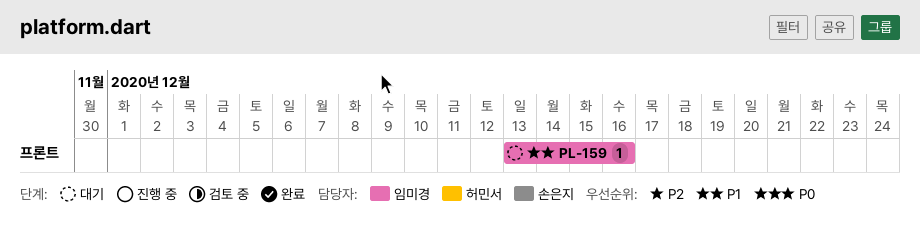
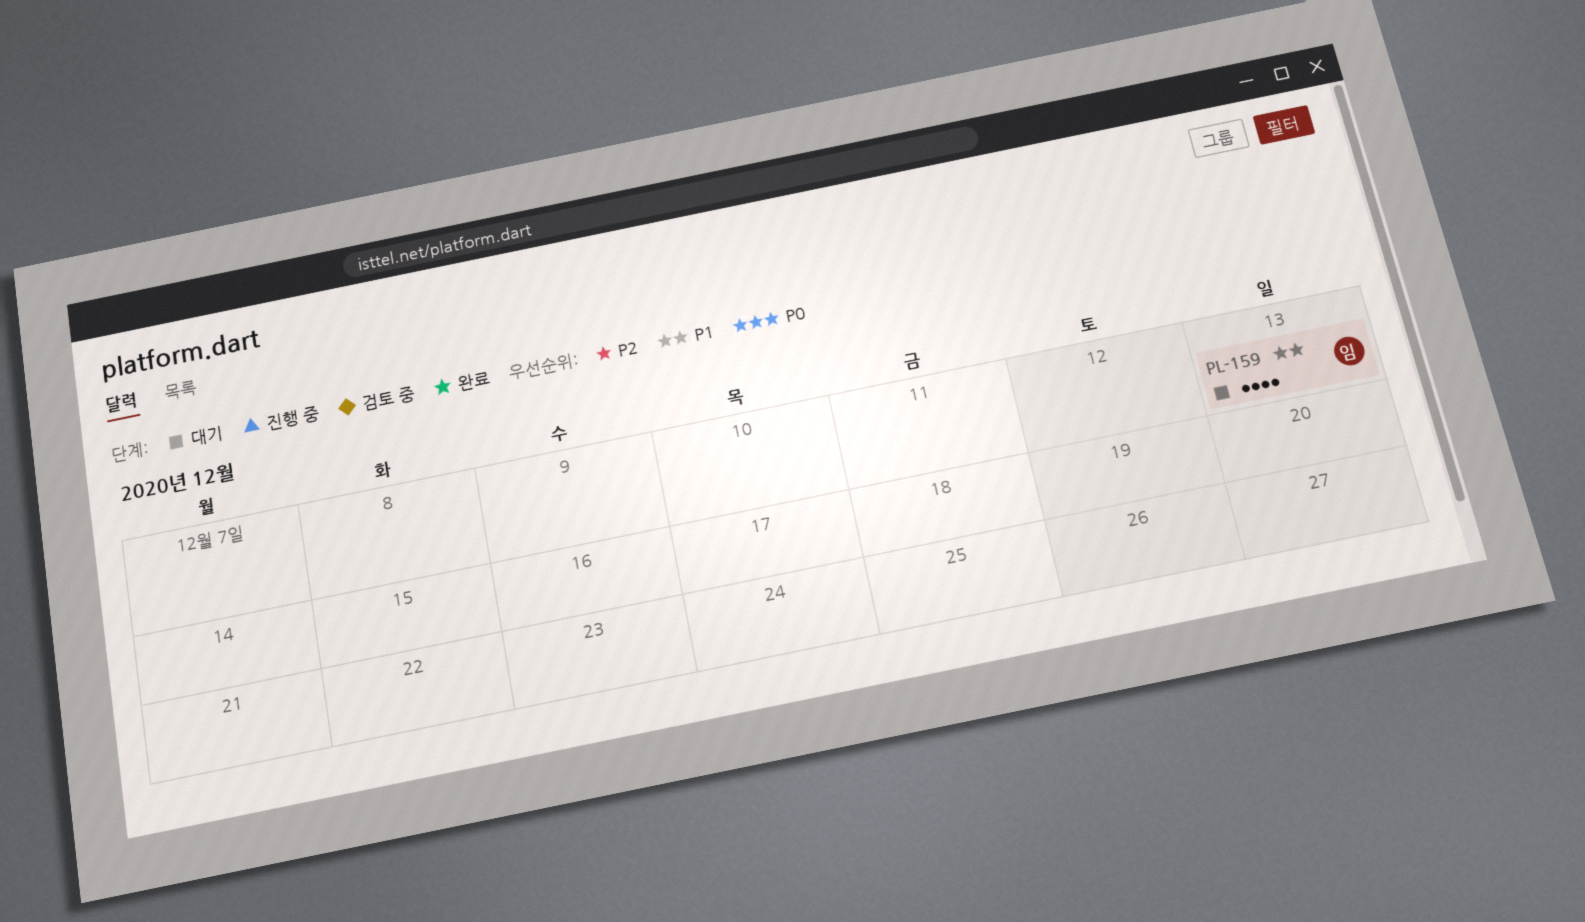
PL-159, estimate: 1 -> 4
PL-159, due: Dec 16 -> Dec 13

